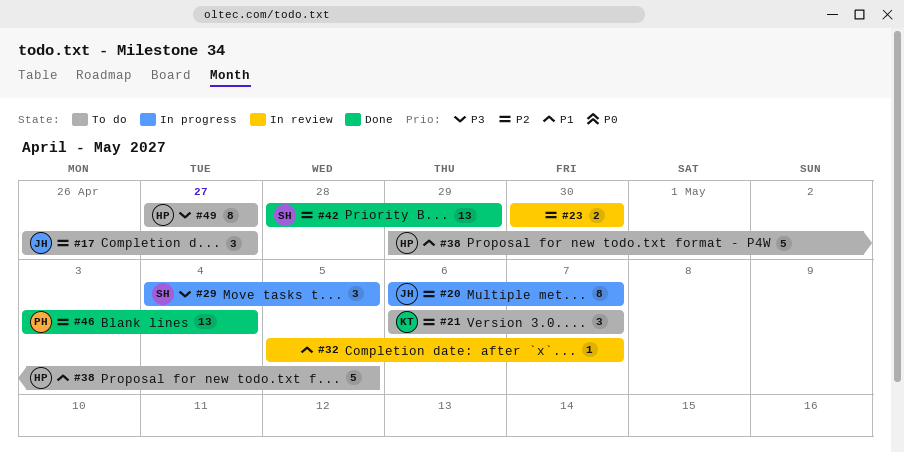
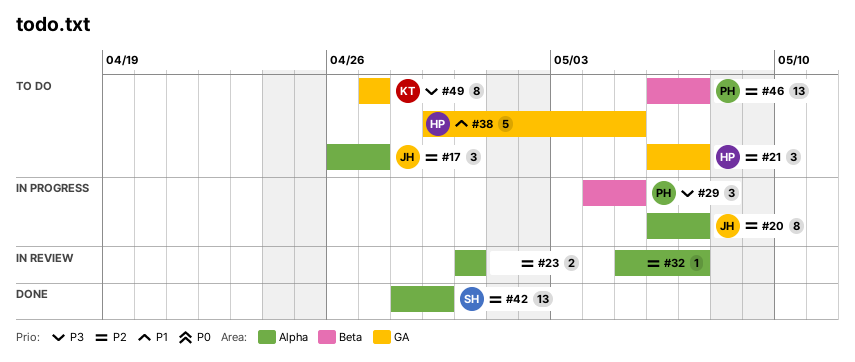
#21, owner: KT -> HP
#29, owner: SH -> PH
#32, priority: P1 -> P2
#46, status: Done -> To do
#46, start: May 3 -> May 6
#46, due: May 4 -> May 7
#49, owner: HP -> KT

